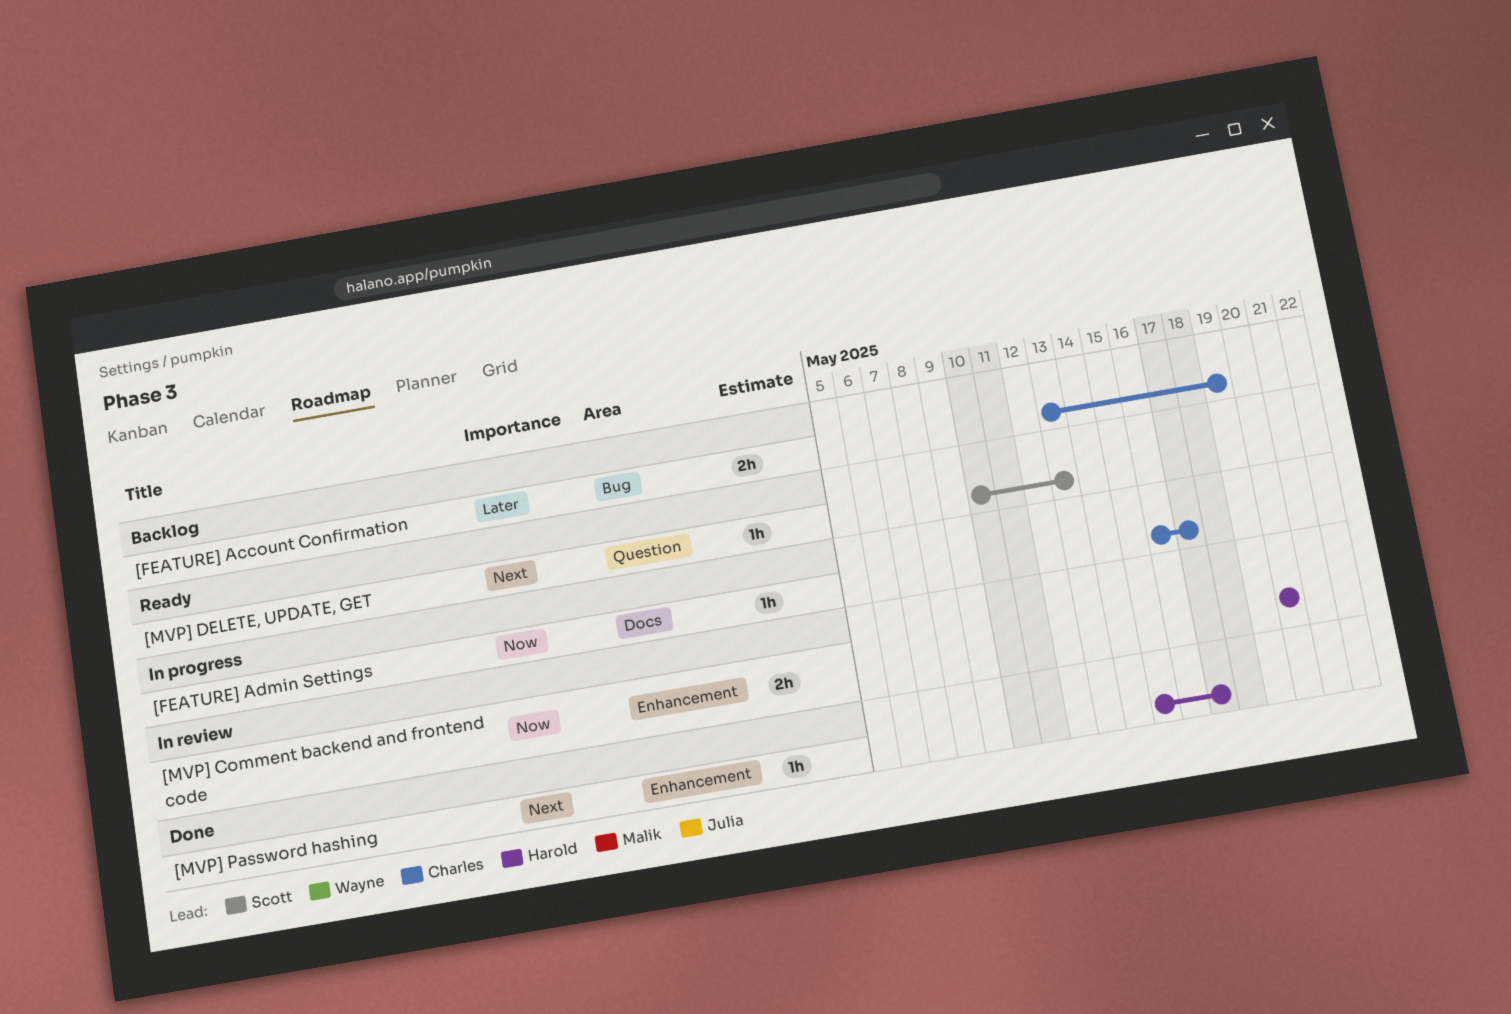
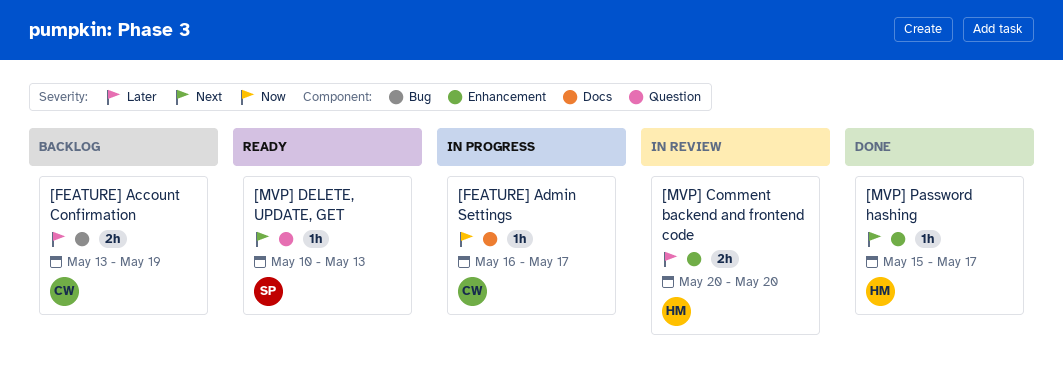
[MVP] Comment backend and frontend code, priority: Now -> Later

